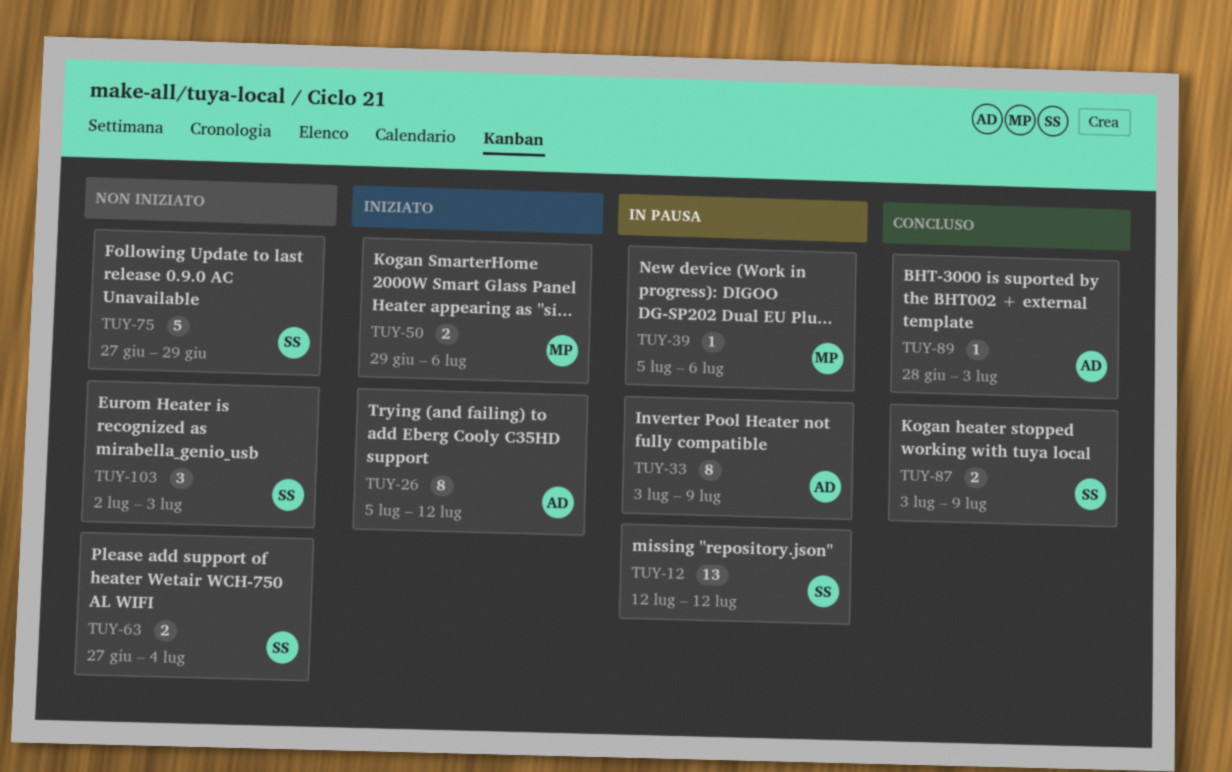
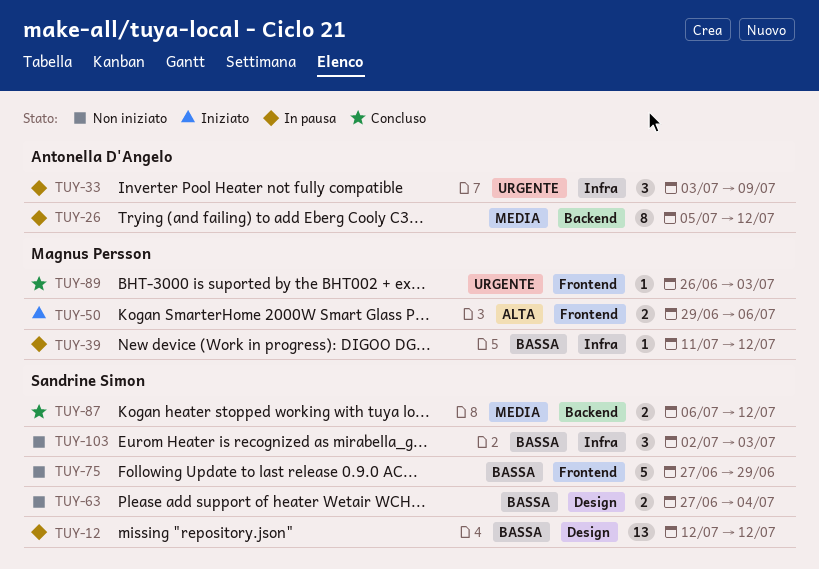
TUY-26, status: Iniziato -> In pausa
TUY-33, estimate: 8 -> 3
TUY-39, start: Jul 5 -> Jul 11
TUY-39, due: Jul 6 -> Jul 12
TUY-87, start: Jul 3 -> Jul 6
TUY-87, due: Jul 9 -> Jul 12
TUY-89, owner: Antonella D'Angelo -> Magnus Persson
TUY-89, start: Jun 28 -> Jun 26

